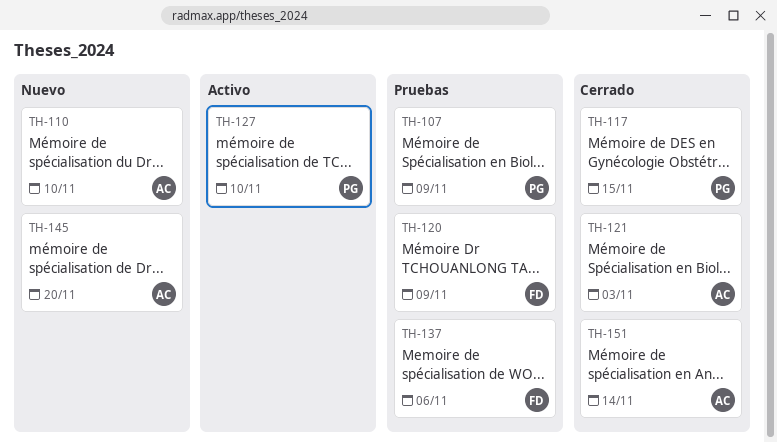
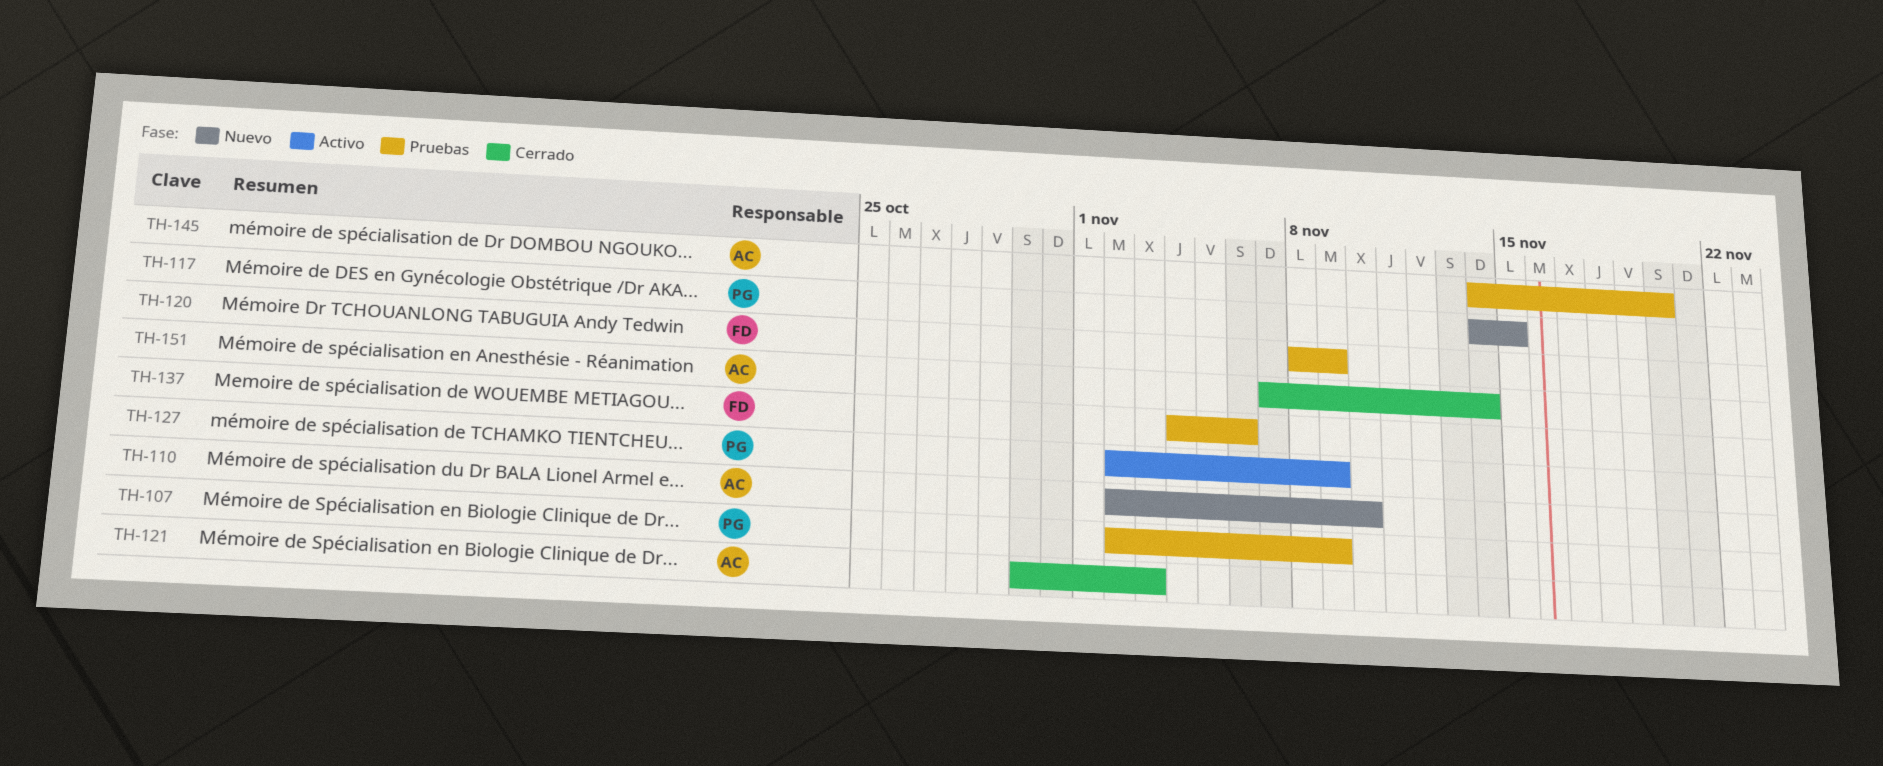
TH-117, status: Cerrado -> Nuevo
TH-127, due: Nov 10 -> Nov 9
TH-145, status: Nuevo -> Pruebas

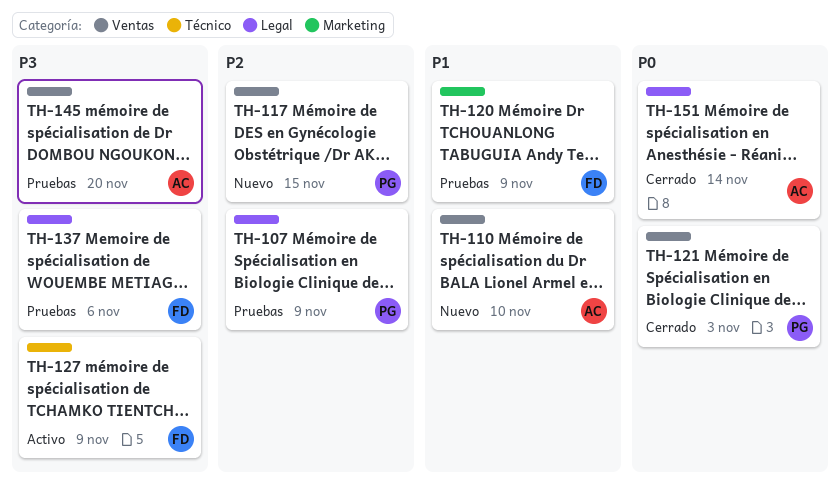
TH-121, owner: AC -> PG
TH-127, owner: PG -> FD

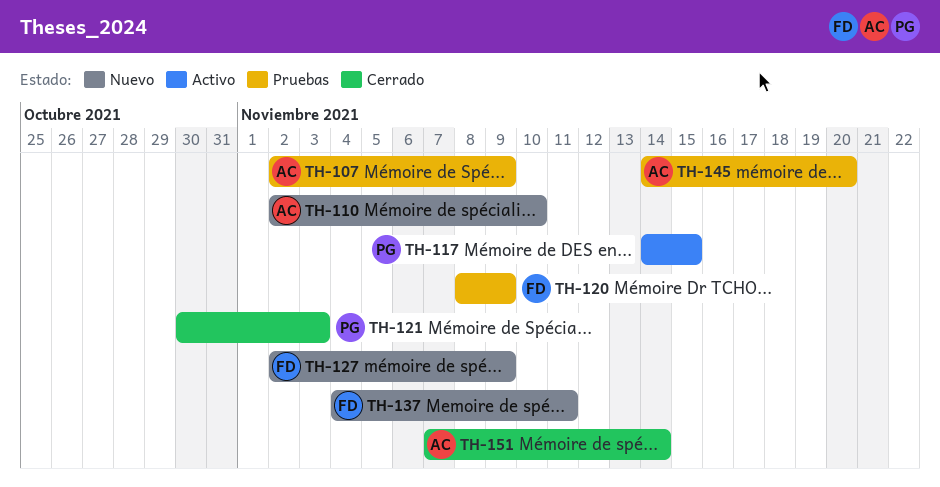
TH-107, owner: PG -> AC
TH-117, status: Nuevo -> Activo
TH-127, status: Activo -> Nuevo
TH-137, status: Pruebas -> Nuevo
TH-137, due: Nov 6 -> Nov 11

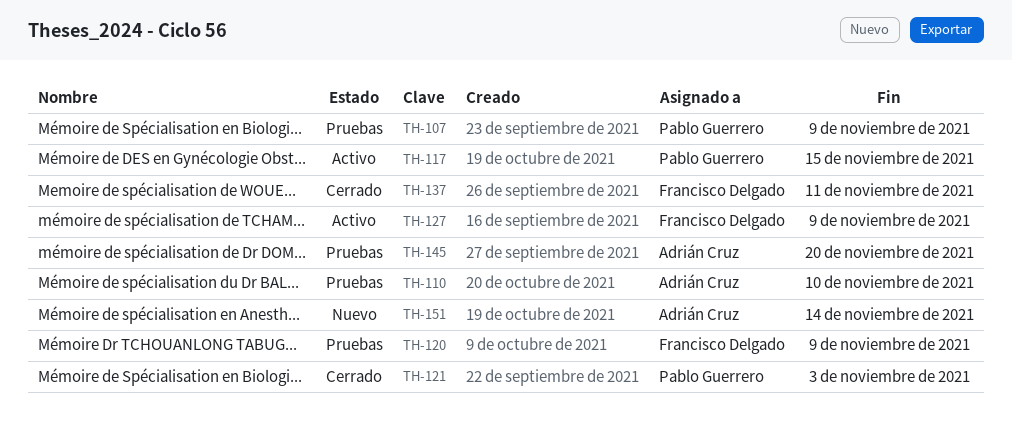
TH-107, owner: Adrián Cruz -> Pablo Guerrero
TH-110, status: Nuevo -> Pruebas
TH-127, status: Nuevo -> Activo
TH-137, status: Nuevo -> Cerrado
TH-151, status: Cerrado -> Nuevo

